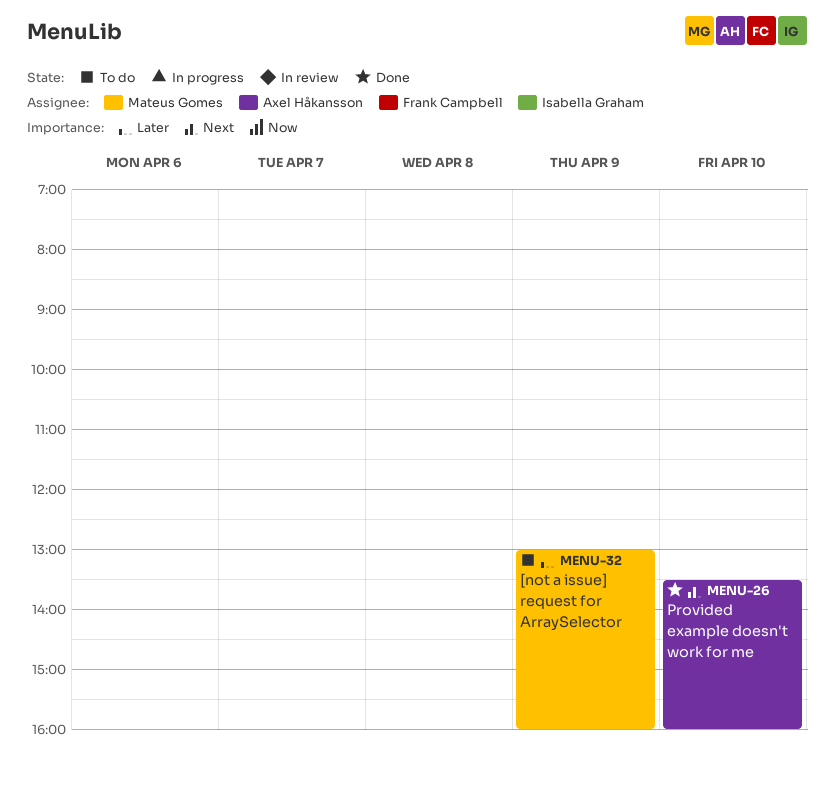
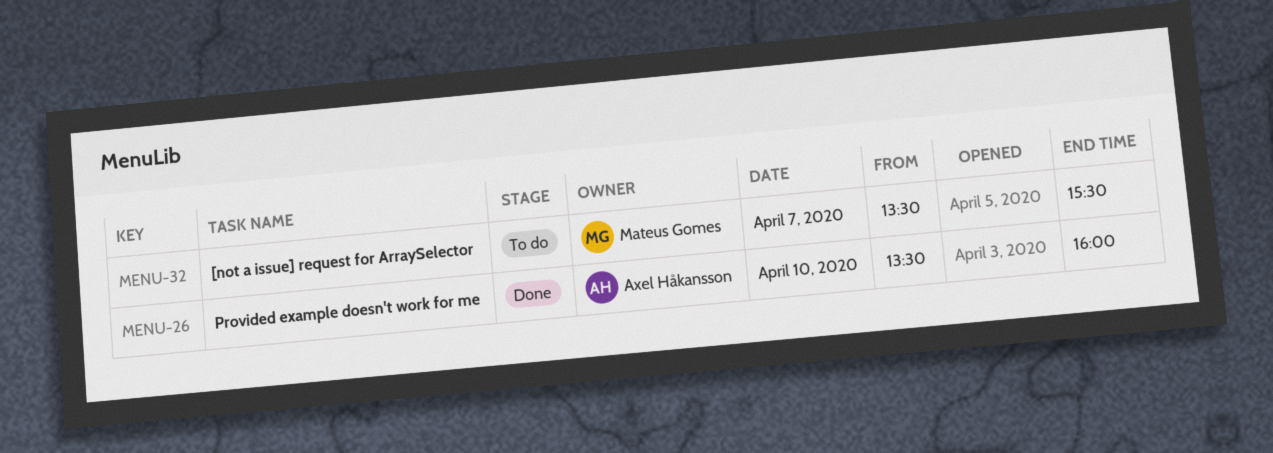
MENU-32, day: Apr 9 -> Apr 7
MENU-32, begins: 13:00 -> 13:30
MENU-32, ends: 16:00 -> 15:30

